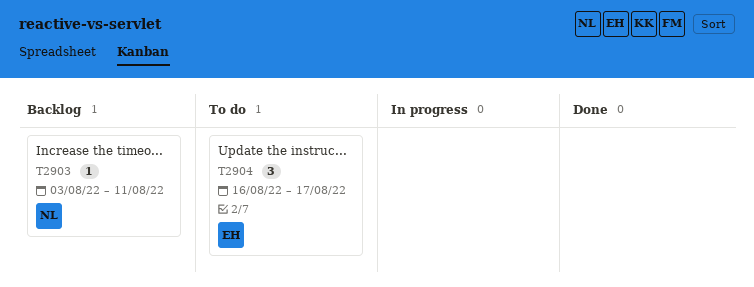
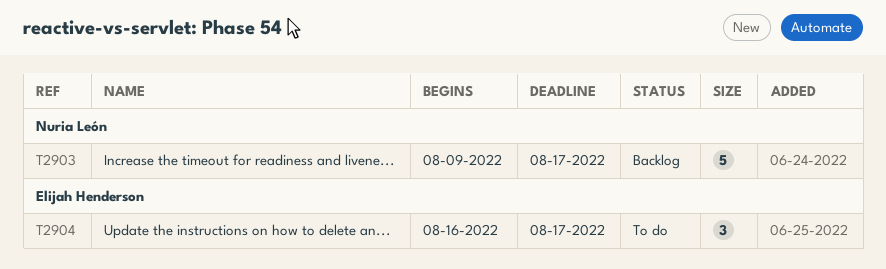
T2903, estimate: 1 -> 5
T2903, start: Aug 3 -> Aug 9
T2903, due: Aug 11 -> Aug 17

